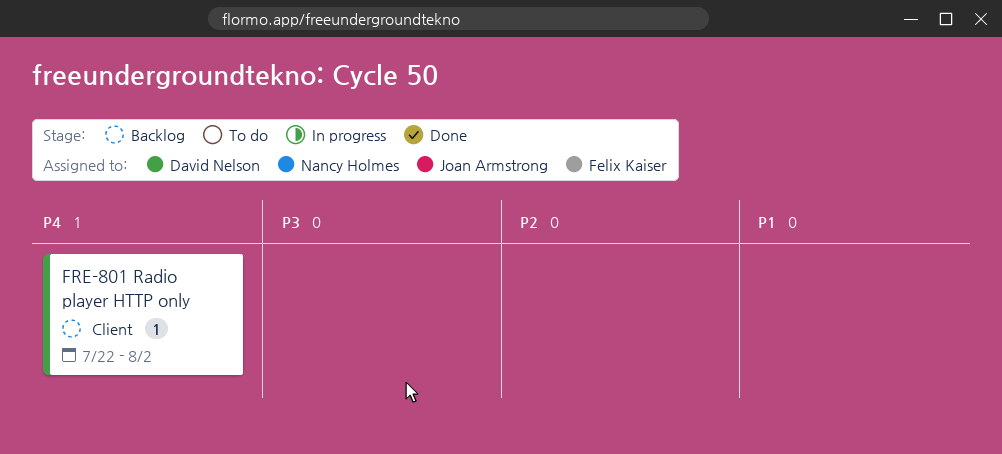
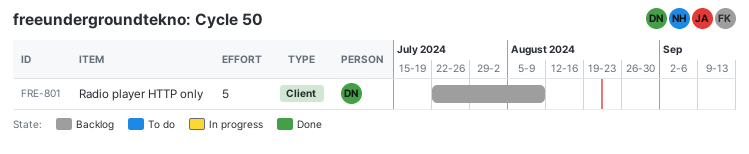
FRE-801, estimate: 1 -> 5
FRE-801, due: Aug 2 -> Aug 9

